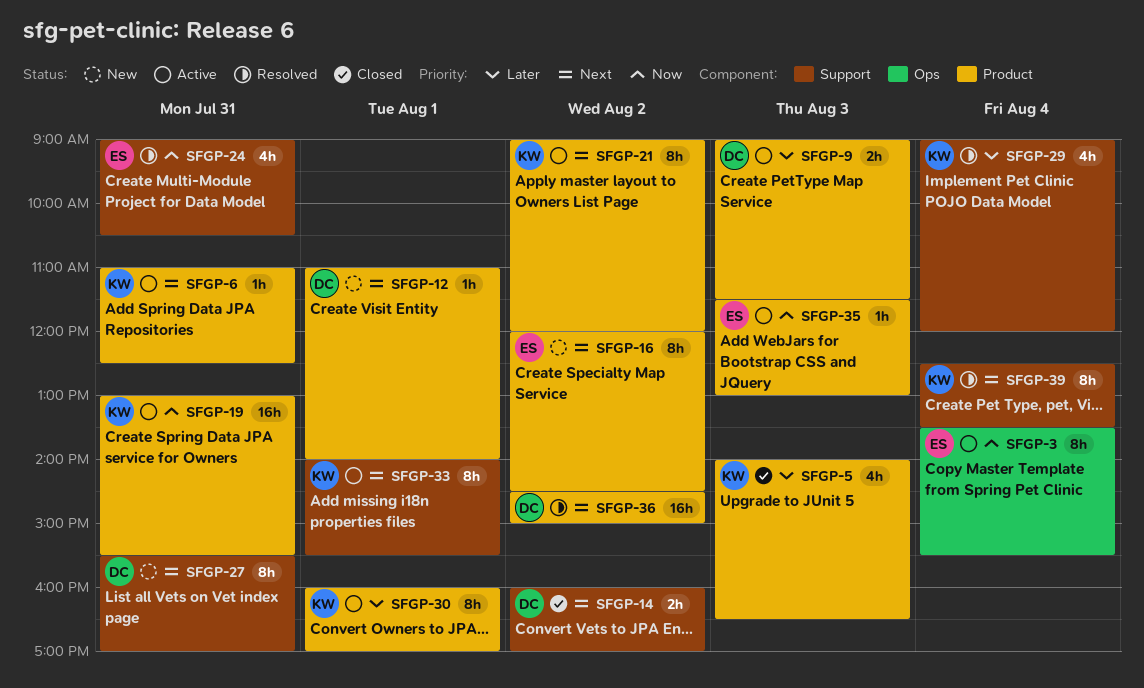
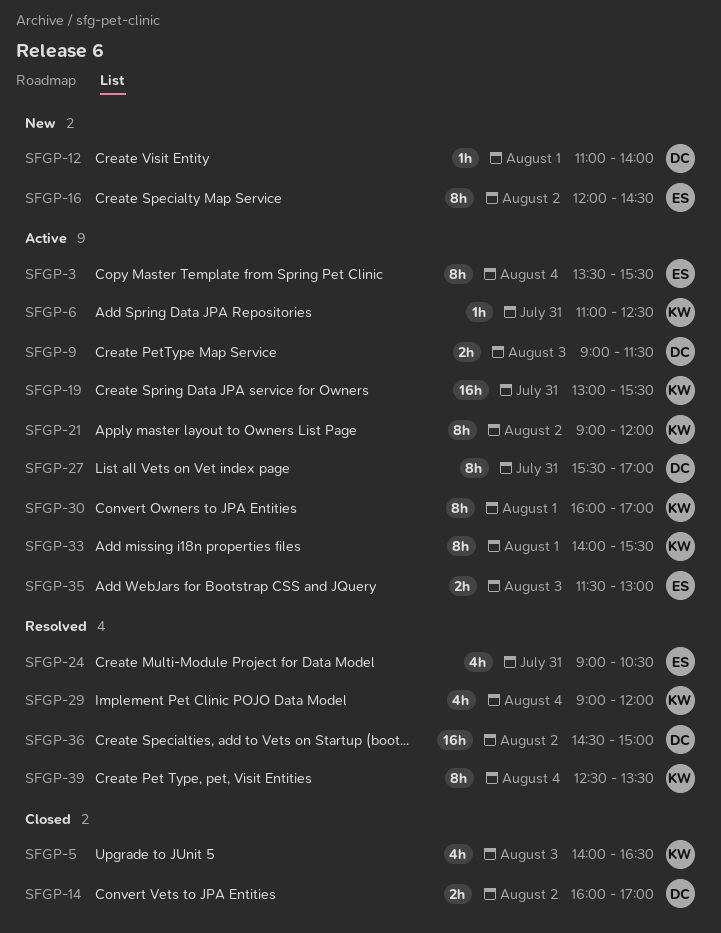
SFGP-27, status: New -> Active
SFGP-35, estimate: 1h -> 2h

